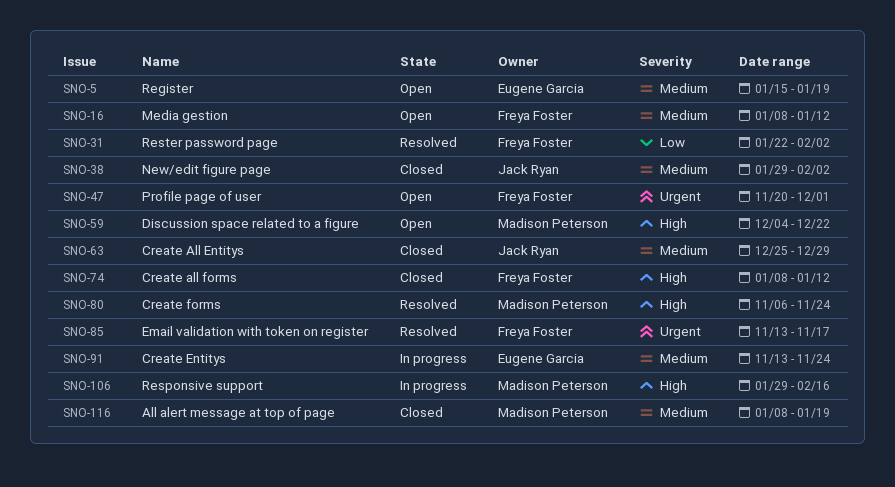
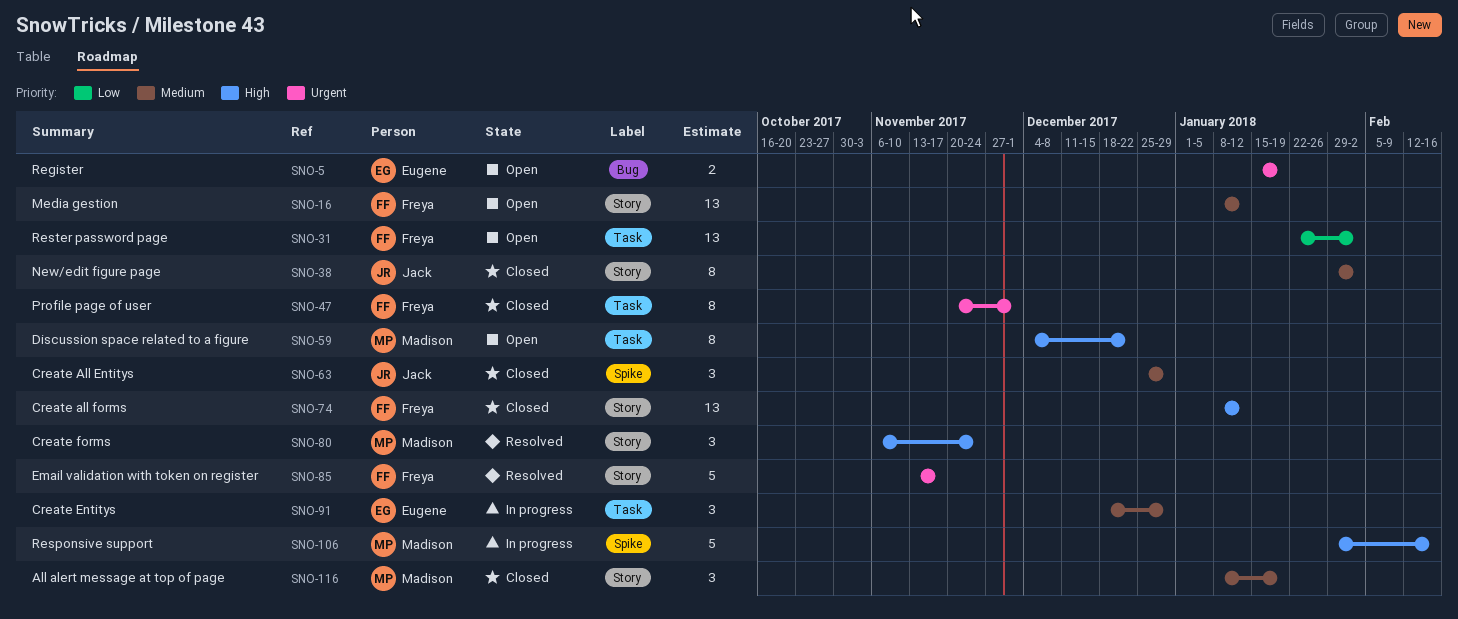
SNO-5, priority: Medium -> Urgent
SNO-31, status: Resolved -> Open
SNO-47, status: Open -> Closed
SNO-91, start: Nov 13 -> Dec 18
SNO-91, due: Nov 24 -> Dec 29

